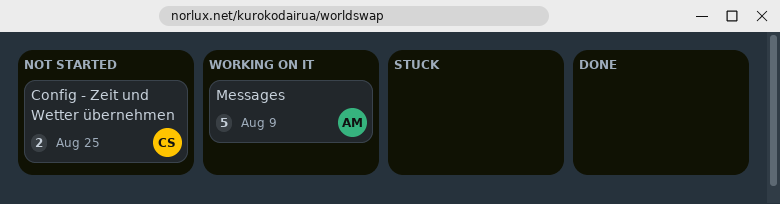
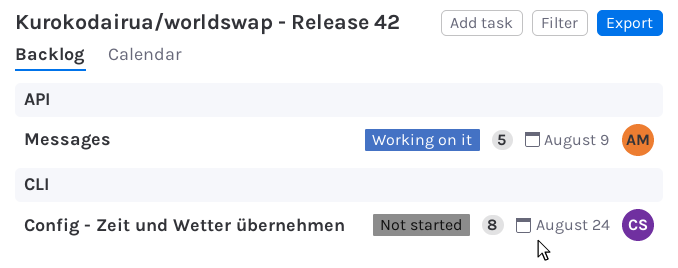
Config - Zeit und Wetter übernehmen, estimate: 2 -> 8
Config - Zeit und Wetter übernehmen, due: Aug 25 -> Aug 24

